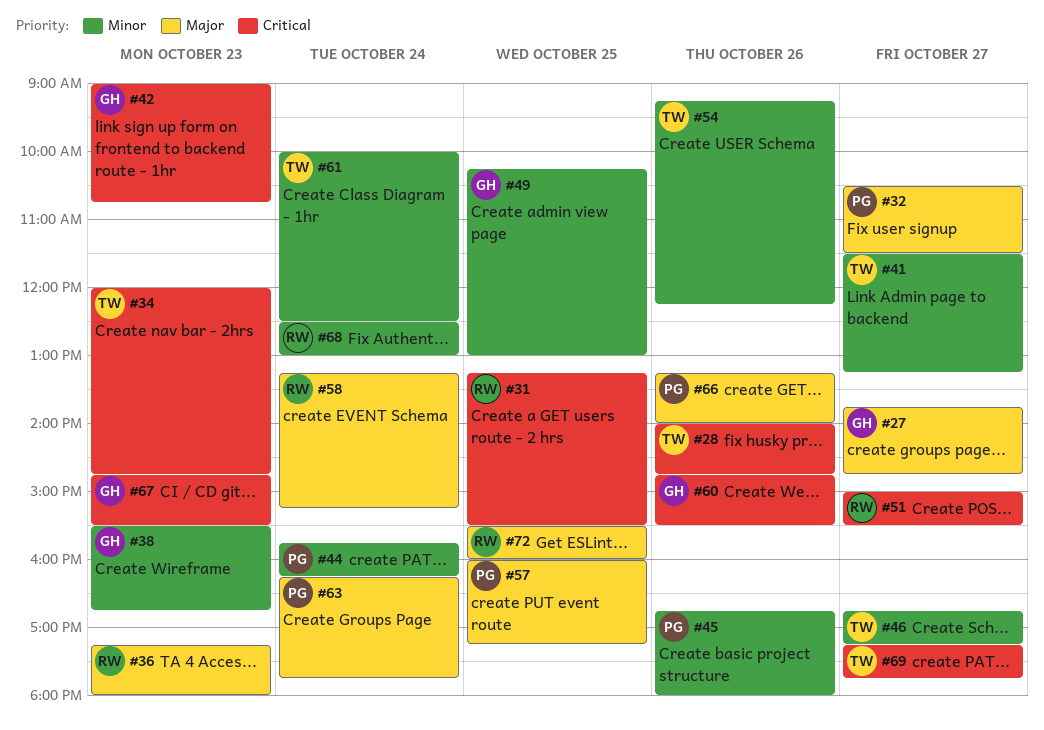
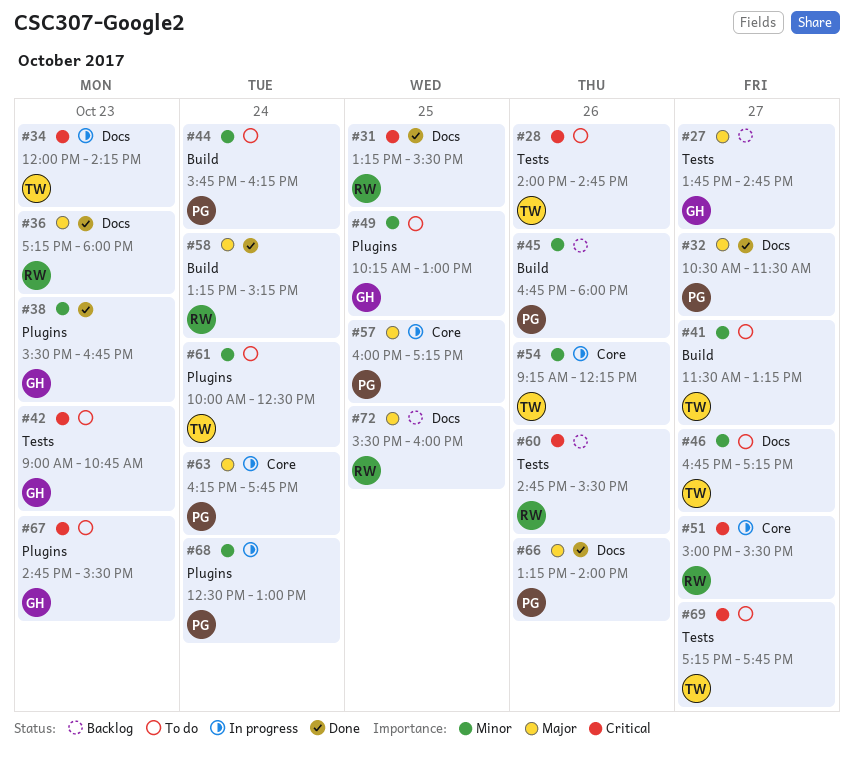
#34, ends: 14:45 -> 14:15
#60, owner: GH -> RW
#68, owner: RW -> PG

